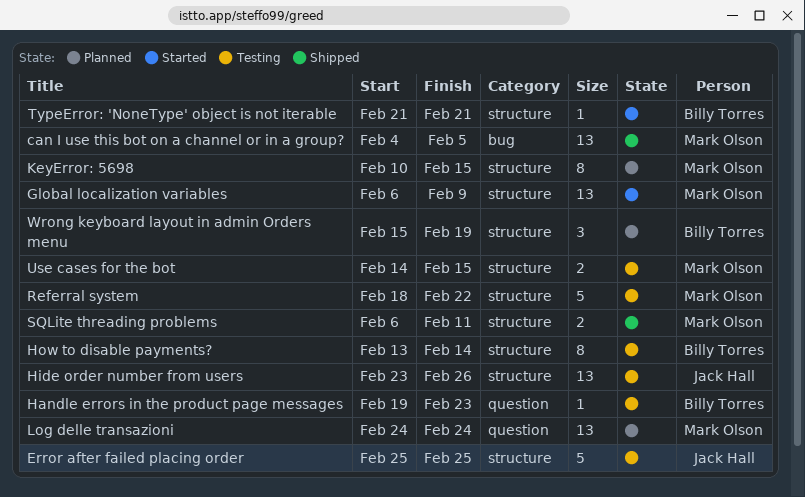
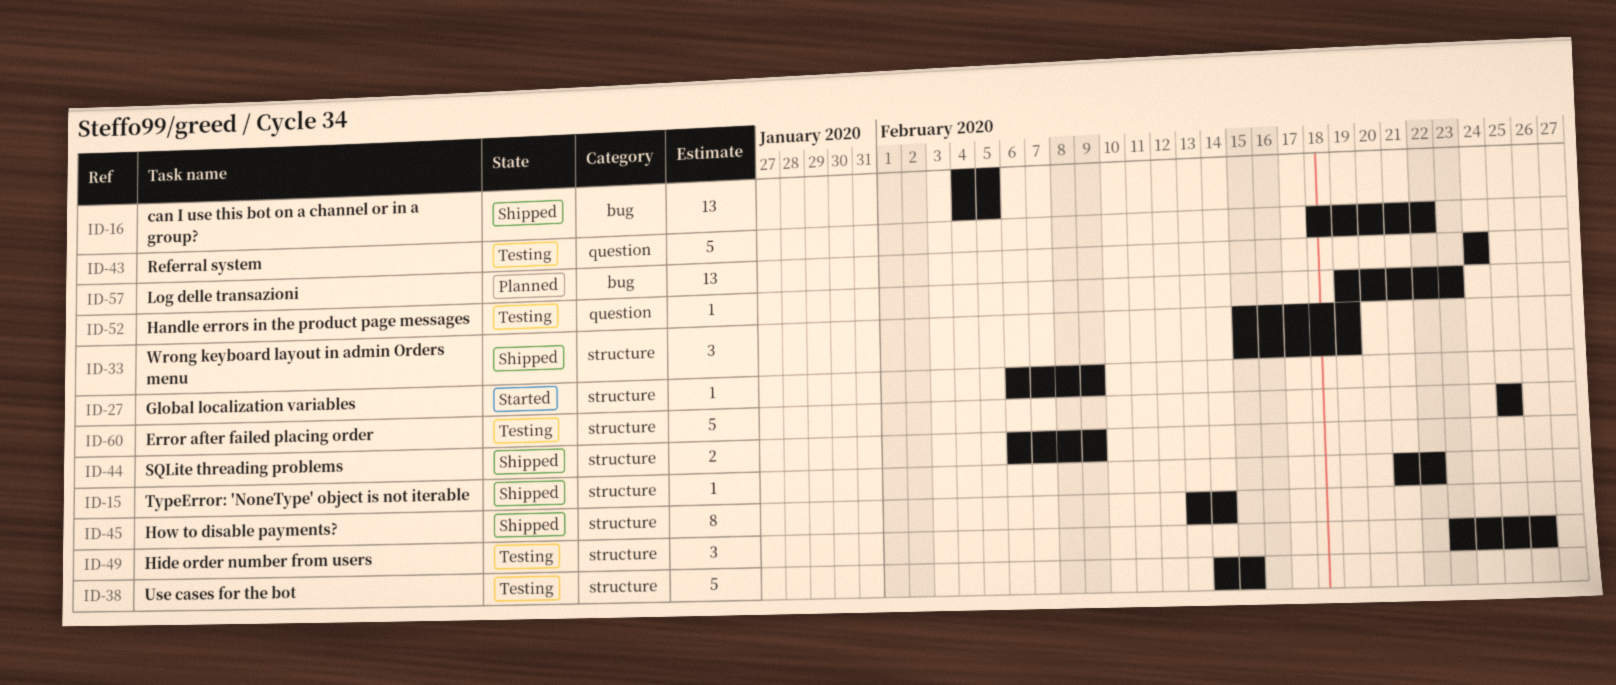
Global localization variables, estimate: 13 -> 1
Hide order number from users, estimate: 13 -> 3
How to disable payments?, status: Testing -> Shipped
KeyError: 5698: present -> none
Log delle transazioni, label: question -> bug
Referral system, label: structure -> question
SQLite threading problems, due: Feb 11 -> Feb 9
TypeError: 'NoneType' object is not iterable, status: Started -> Shipped
TypeError: 'NoneType' object is not iterable, due: Feb 21 -> Feb 22
Use cases for the bot, estimate: 2 -> 5
Wrong keyboard layout in admin Orders menu, status: Planned -> Shipped

